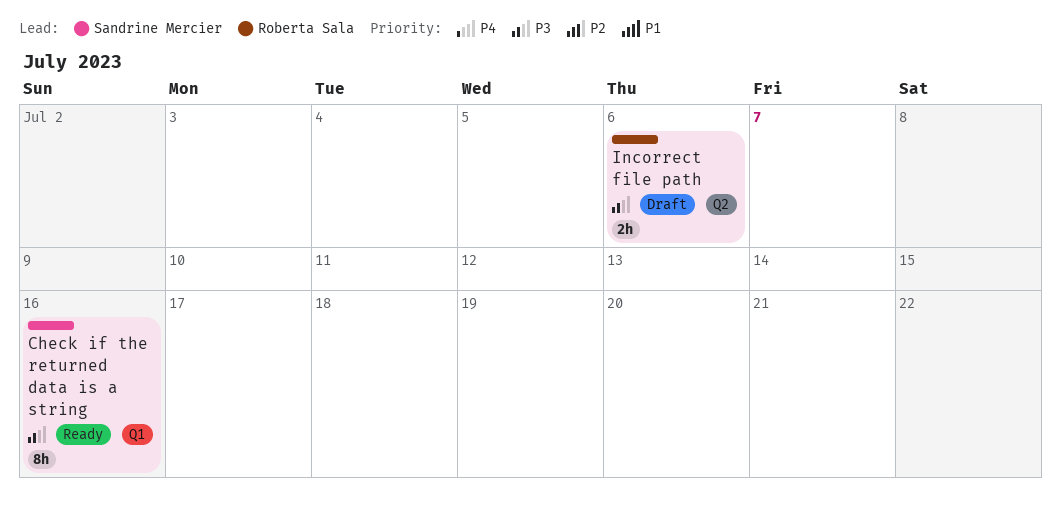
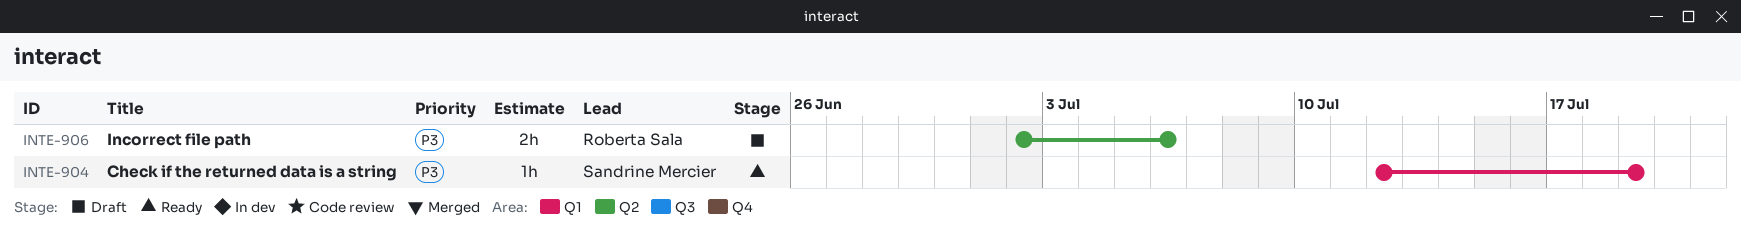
Check if the returned data is a string, estimate: 8h -> 1h
Check if the returned data is a string, due: Jul 16 -> Jul 19

